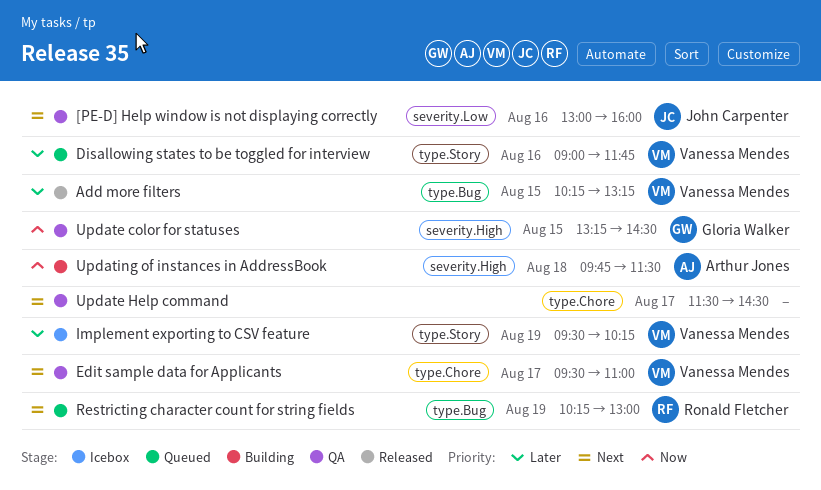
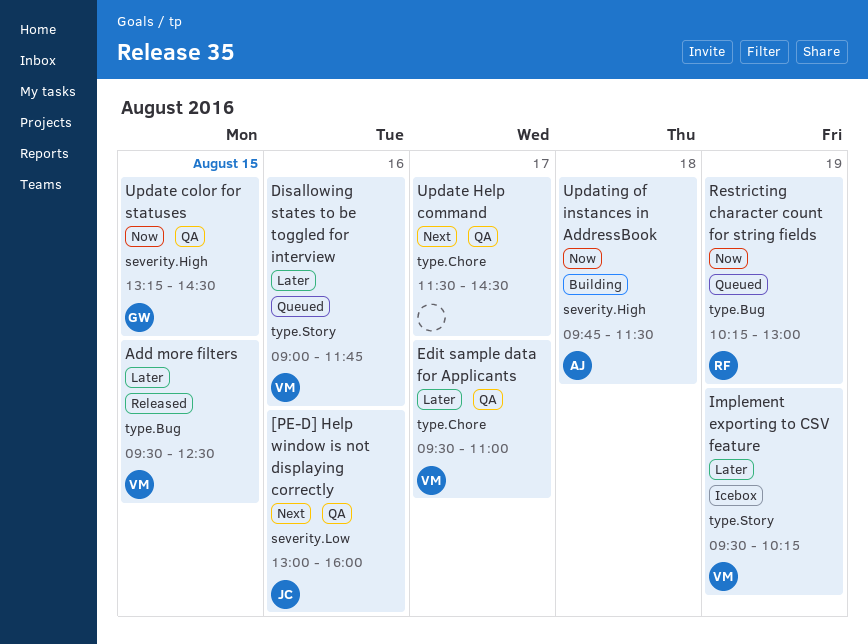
Add more filters, begins: 10:15 -> 09:30
Add more filters, ends: 13:15 -> 12:30
Edit sample data for Applicants, priority: Next -> Later
Restricting character count for string fields, priority: Next -> Now

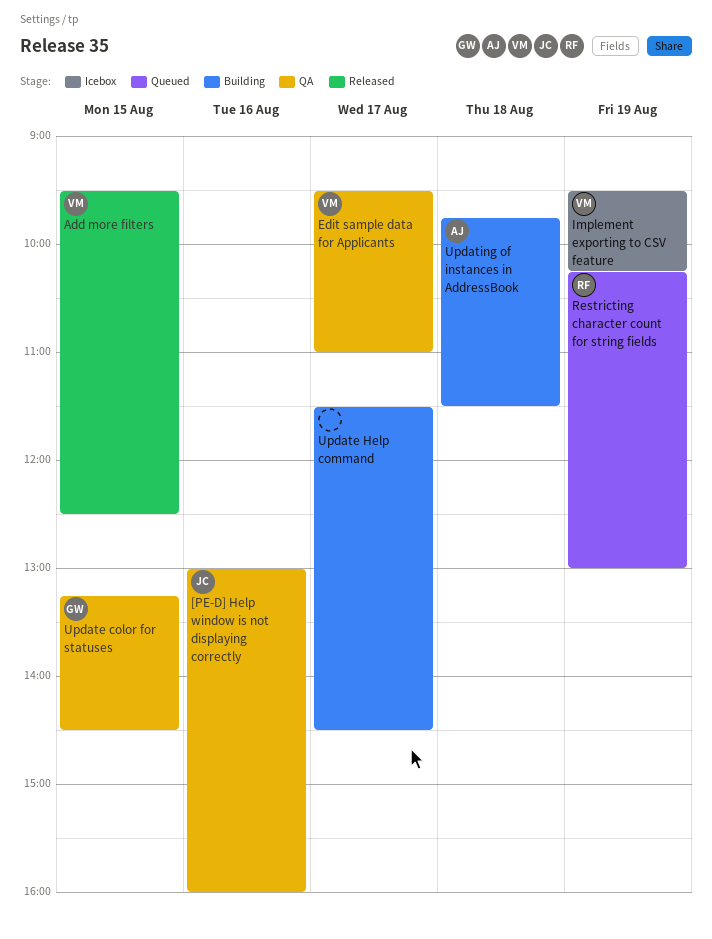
Disallowing states to be toggled for interview: present -> none
Update Help command, status: QA -> Building

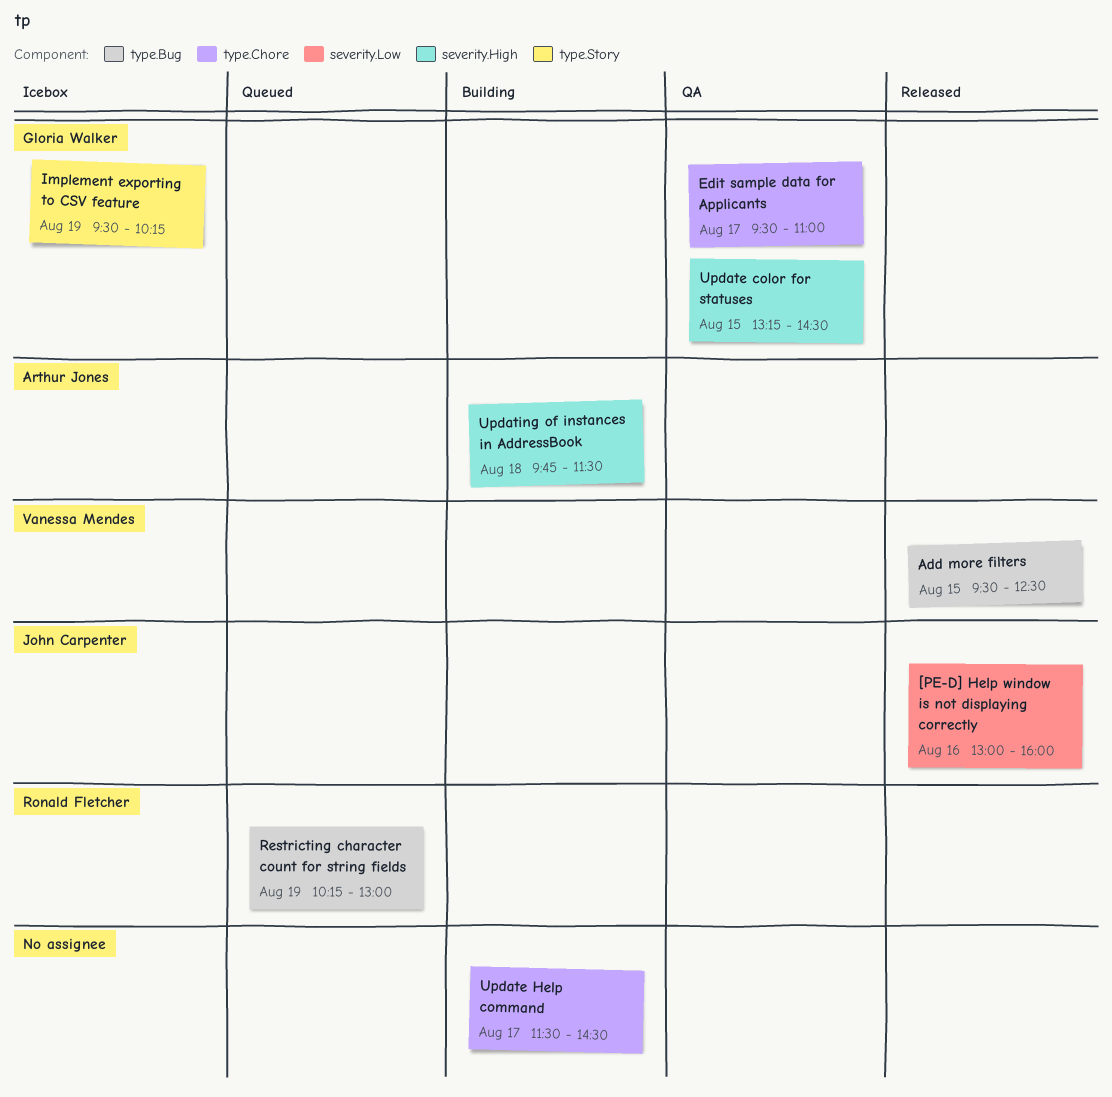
[PE-D] Help window is not displaying correctly, status: QA -> Released
Edit sample data for Applicants, owner: Vanessa Mendes -> Gloria Walker
Implement exporting to CSV feature, owner: Vanessa Mendes -> Gloria Walker

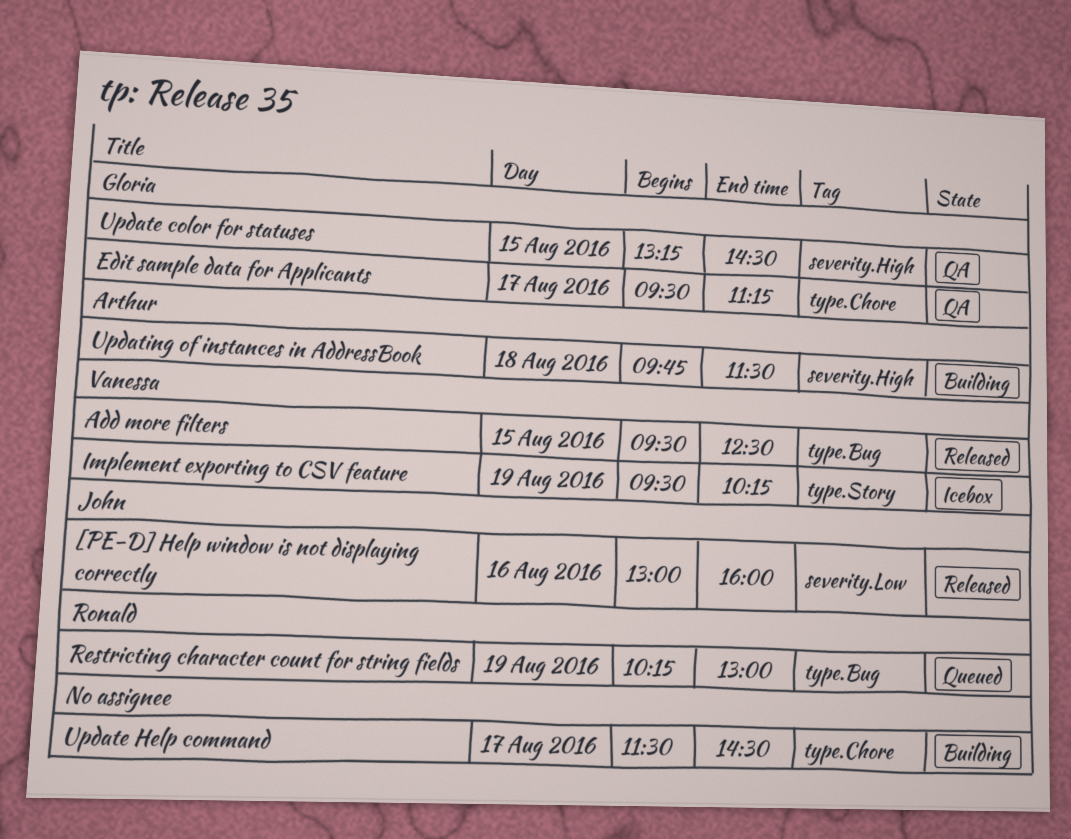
Edit sample data for Applicants, ends: 11:00 -> 11:15
Implement exporting to CSV feature, owner: Gloria Walker -> Vanessa Mendes

